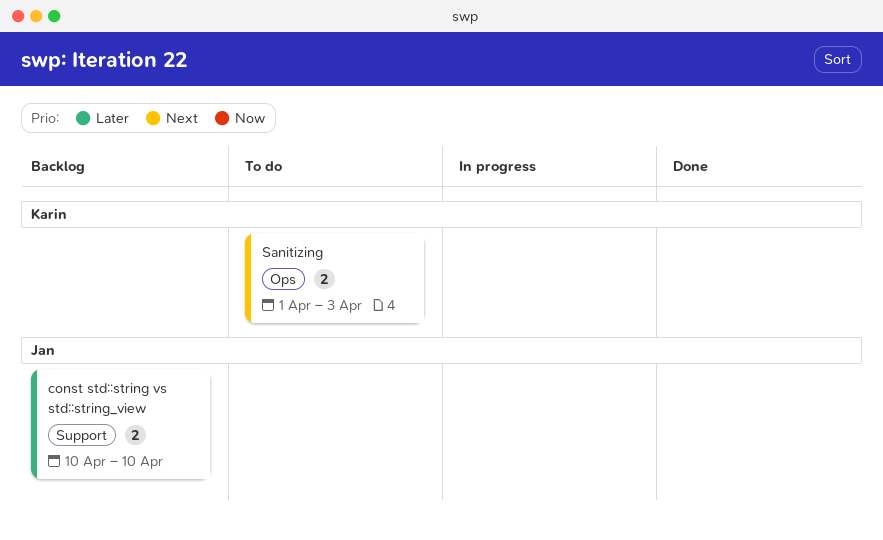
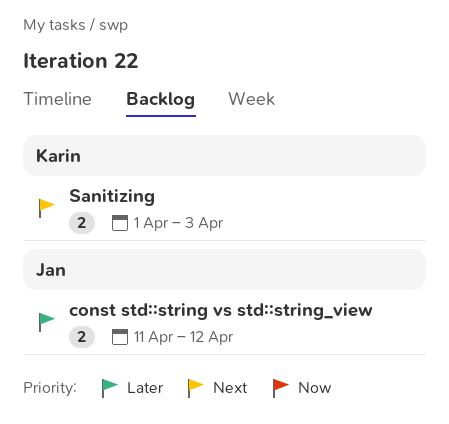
const std::string vs std::string_view, start: Apr 10 -> Apr 11
const std::string vs std::string_view, due: Apr 10 -> Apr 12

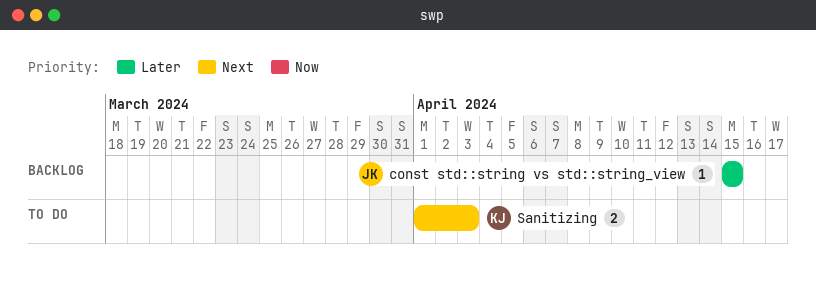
const std::string vs std::string_view, estimate: 2 -> 1
const std::string vs std::string_view, start: Apr 11 -> Apr 15
const std::string vs std::string_view, due: Apr 12 -> Apr 15

